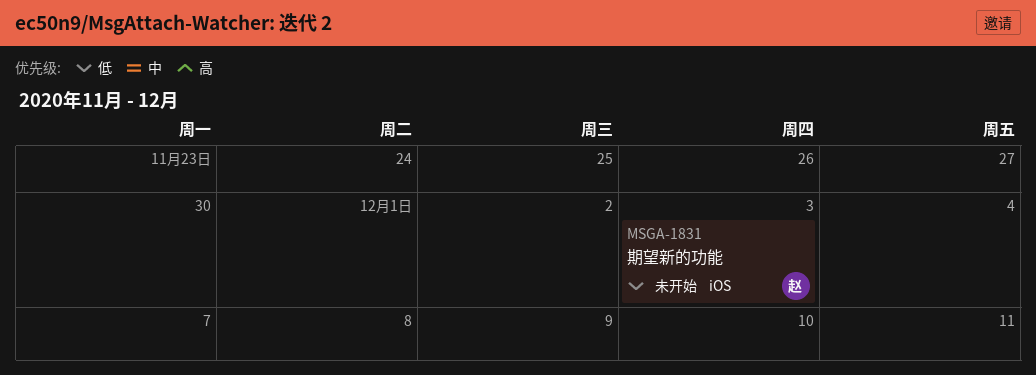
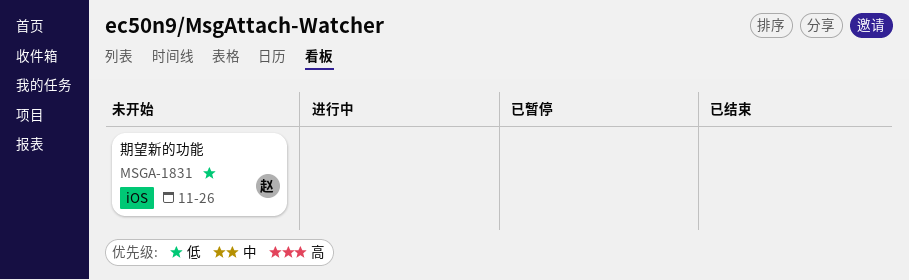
MSGA-1831, due: Dec 3 -> Nov 26

